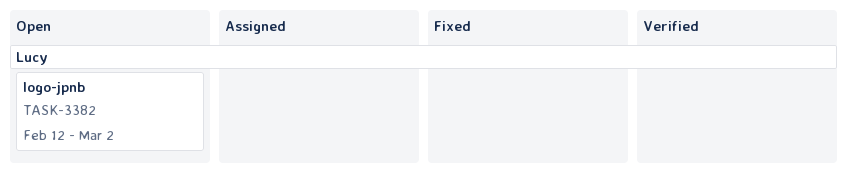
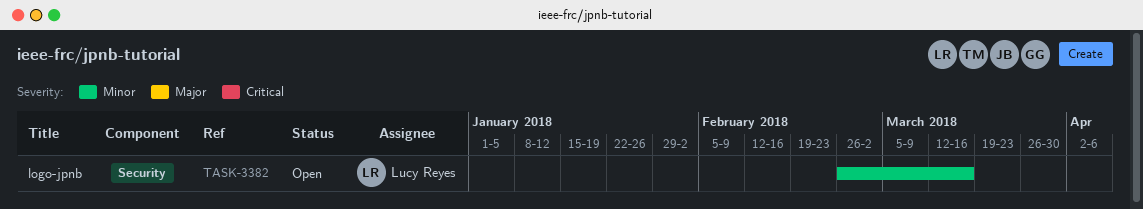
TASK-3382, start: Feb 12 -> Feb 26
TASK-3382, due: Mar 2 -> Mar 16

